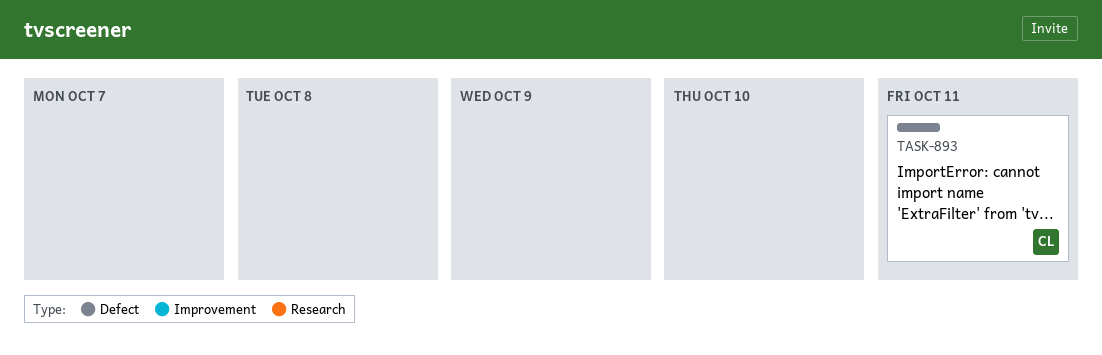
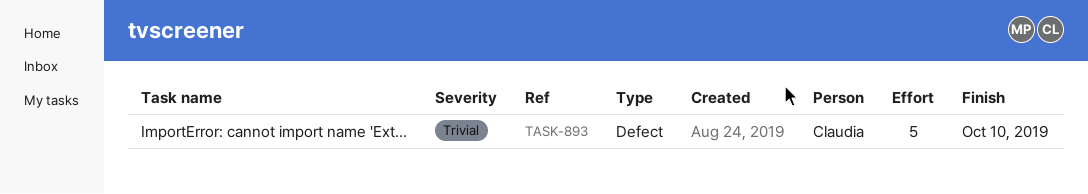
TASK-893, due: Oct 11 -> Oct 10

